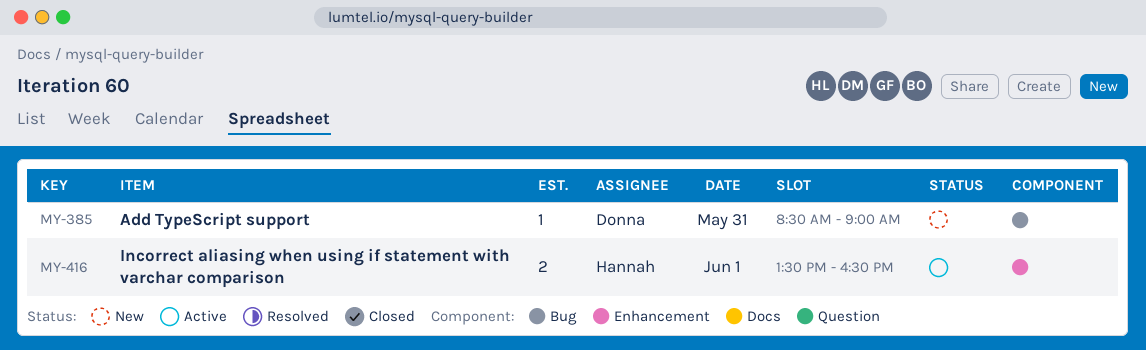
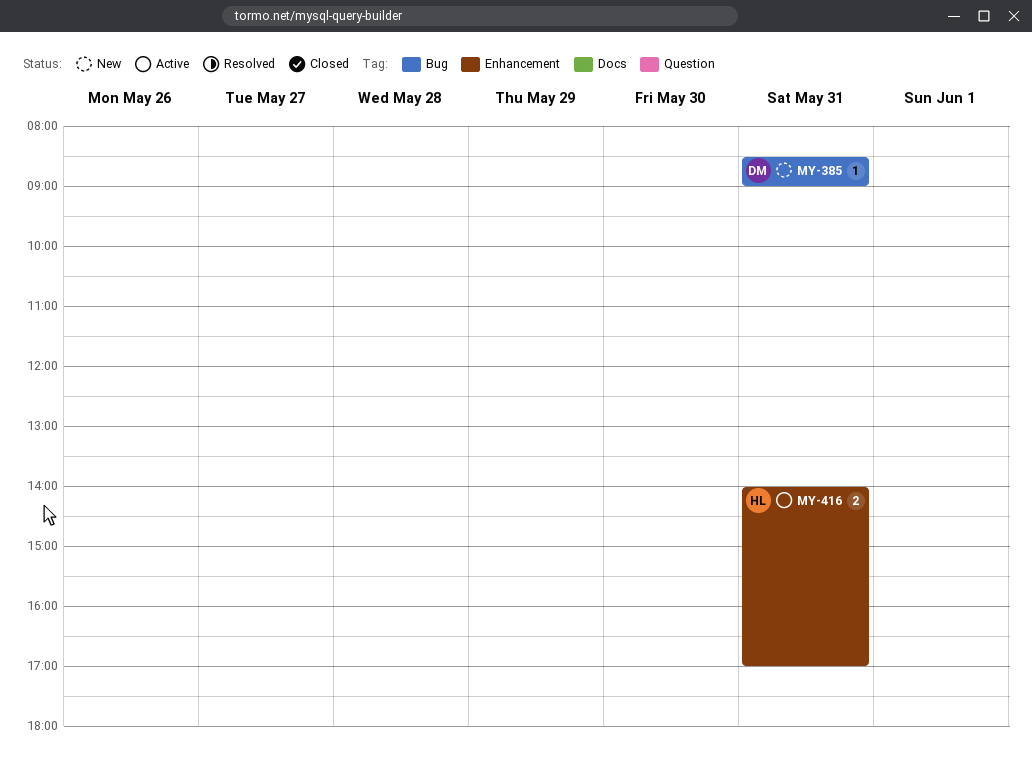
MY-416, day: Jun 1 -> May 31
MY-416, begins: 13:30 -> 14:00
MY-416, ends: 16:30 -> 17:00

